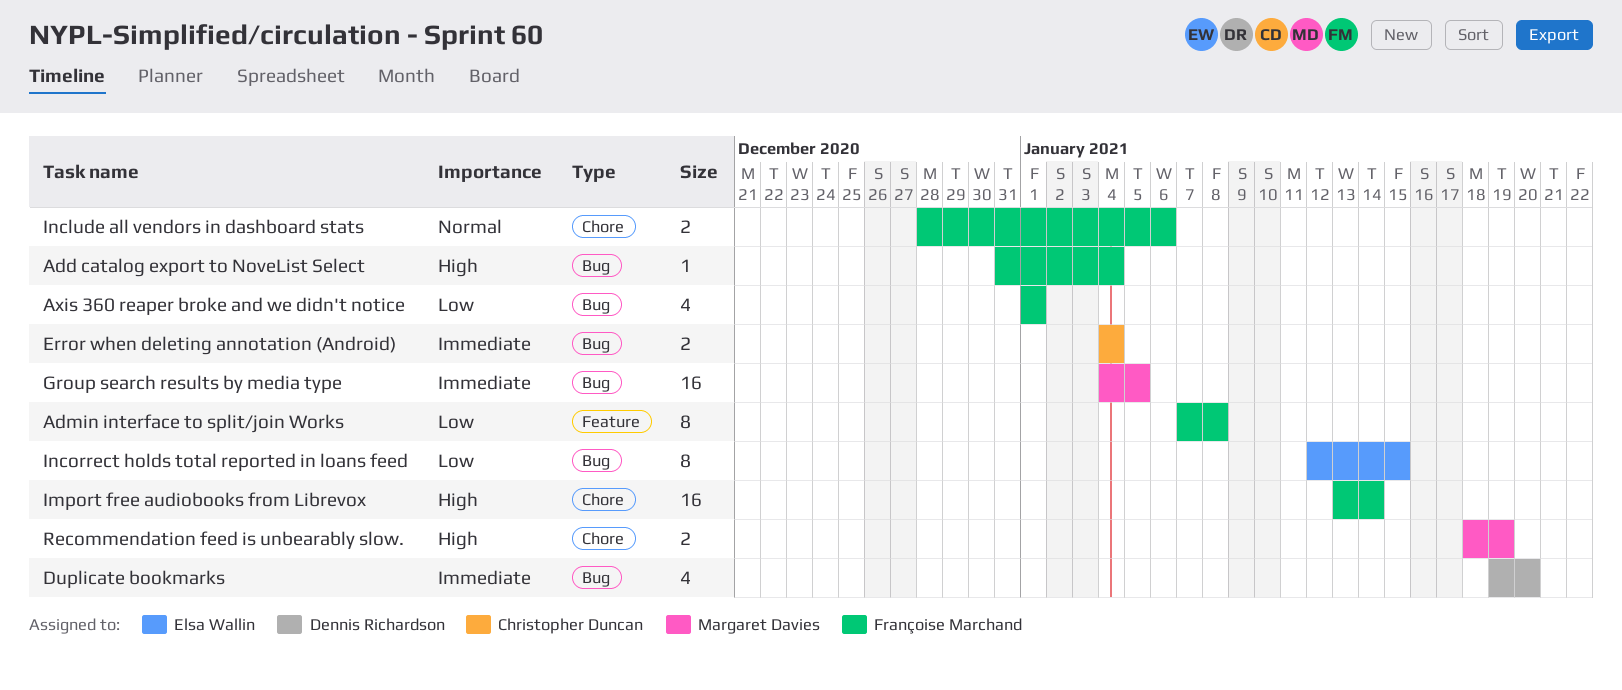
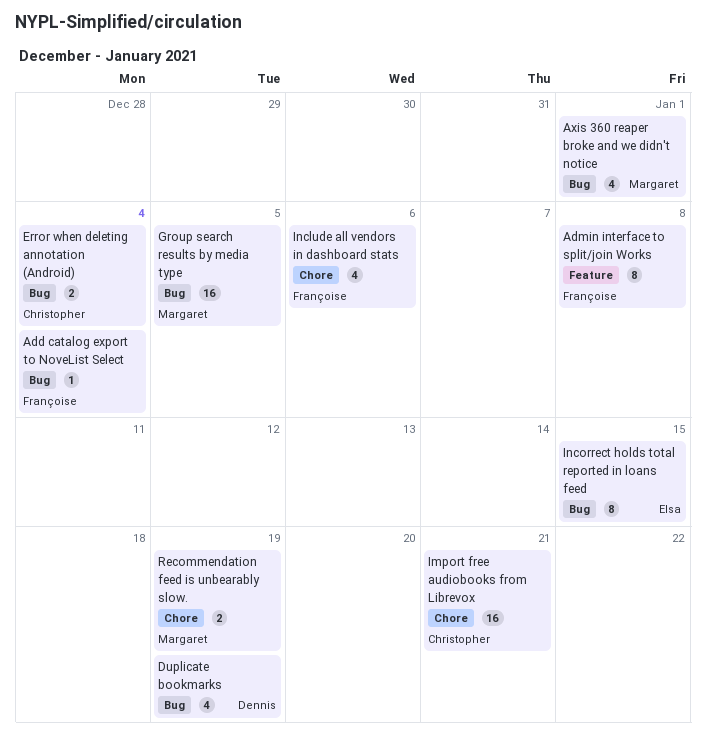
Axis 360 reaper broke and we didn't notice, owner: Françoise Marchand -> Margaret Davies
Duplicate bookmarks, due: Jan 20 -> Jan 19
Import free audiobooks from Librevox, owner: Françoise Marchand -> Christopher Duncan
Import free audiobooks from Librevox, due: Jan 14 -> Jan 21
Include all vendors in dashboard stats, estimate: 2 -> 4

